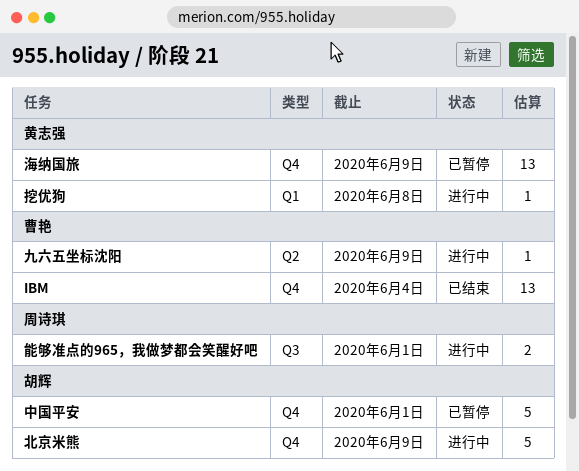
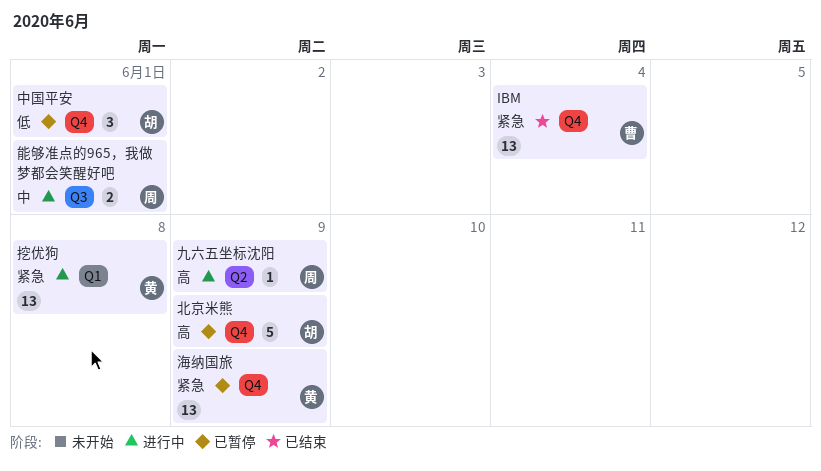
中国平安, estimate: 5 -> 3
九六五坐标沈阳, owner: 曹艳 -> 周诗琪
北京米熊, status: 进行中 -> 已暂停
挖优狗, estimate: 1 -> 13

